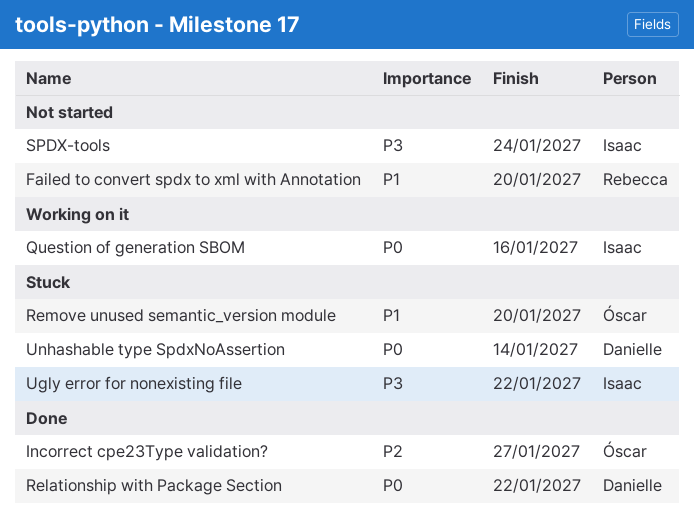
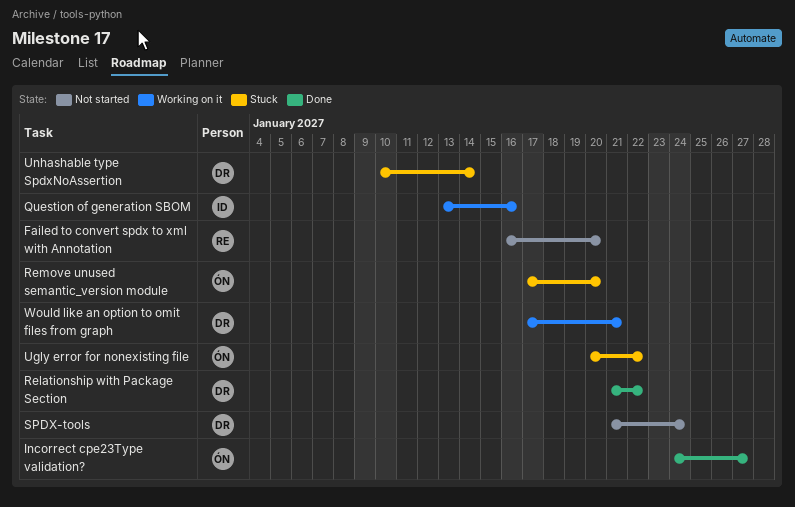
SPDX-tools, owner: Isaac -> Danielle
Ugly error for nonexisting file, owner: Isaac -> Óscar
Would like an option to omit files from graph: none -> present

